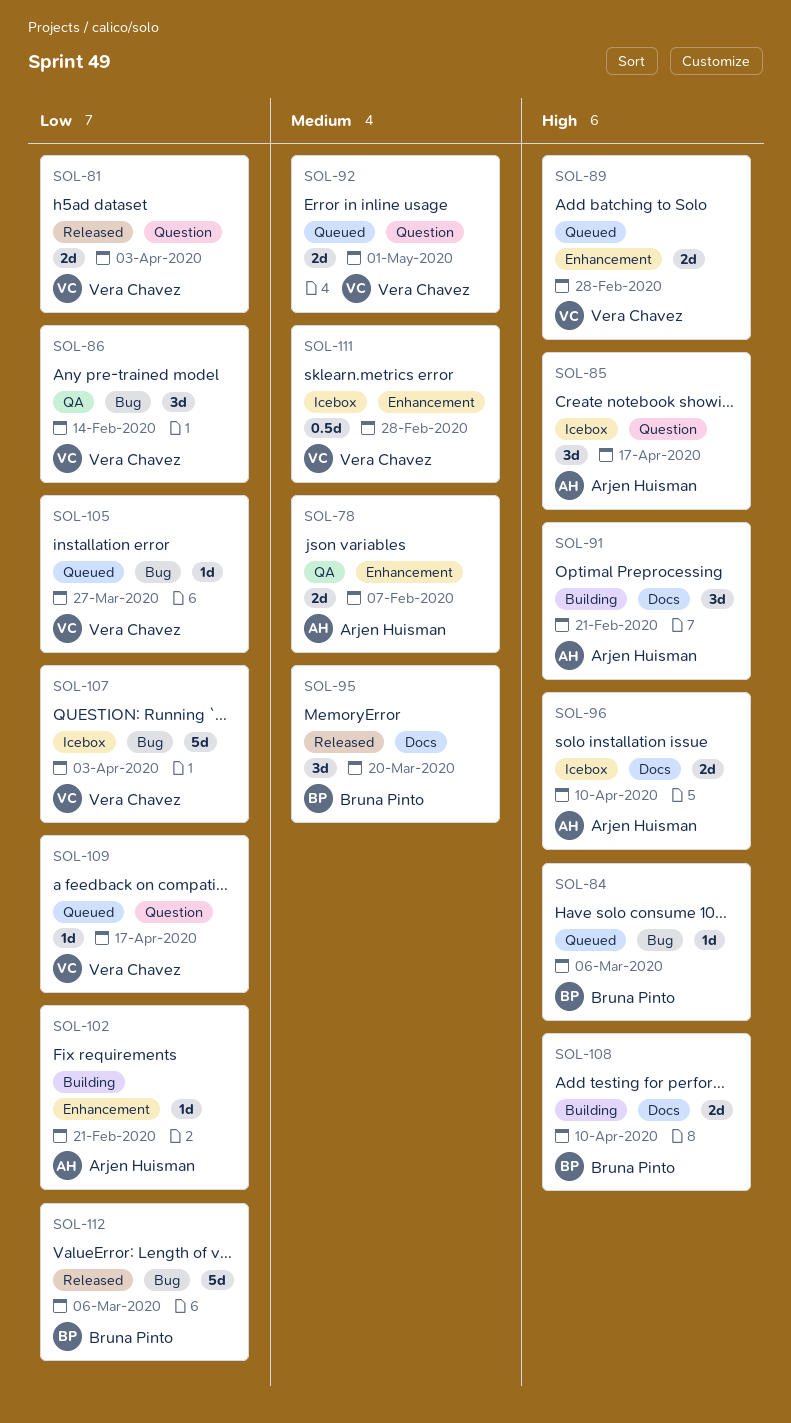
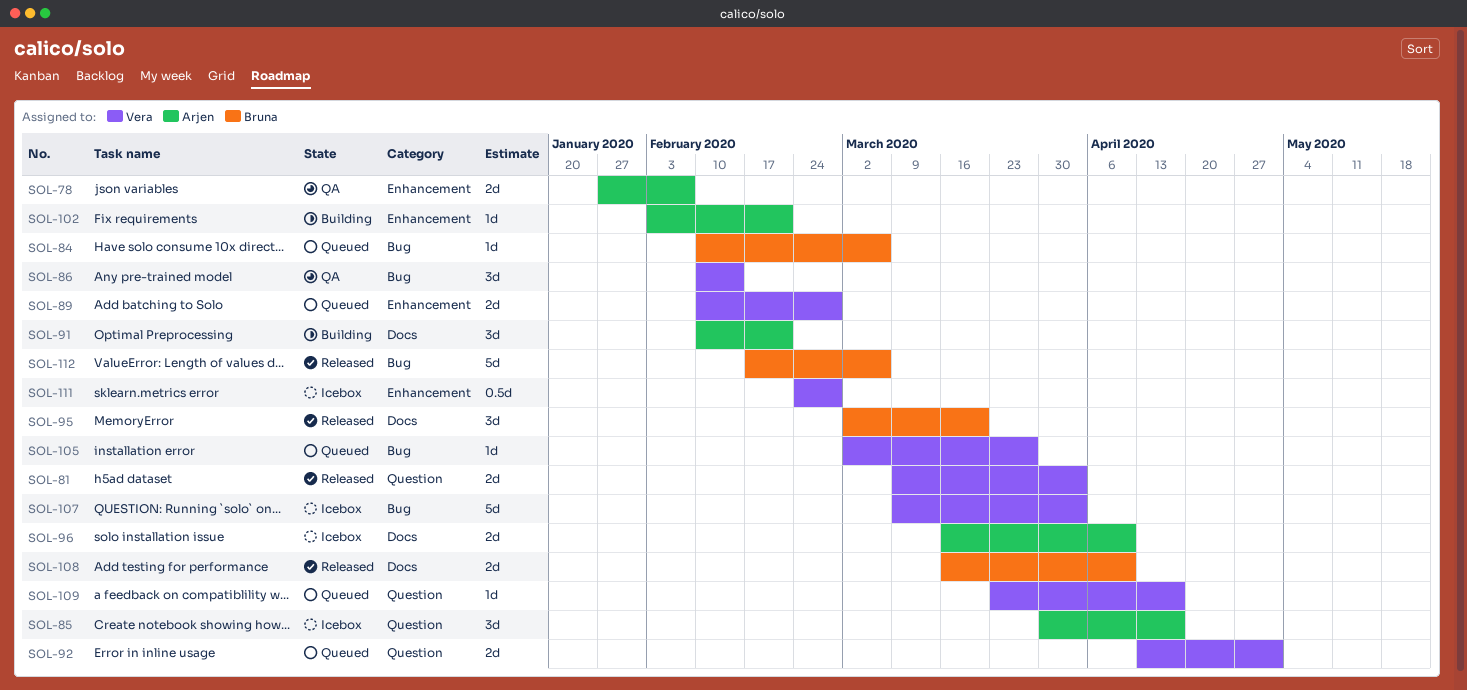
SOL-108, status: Building -> Released

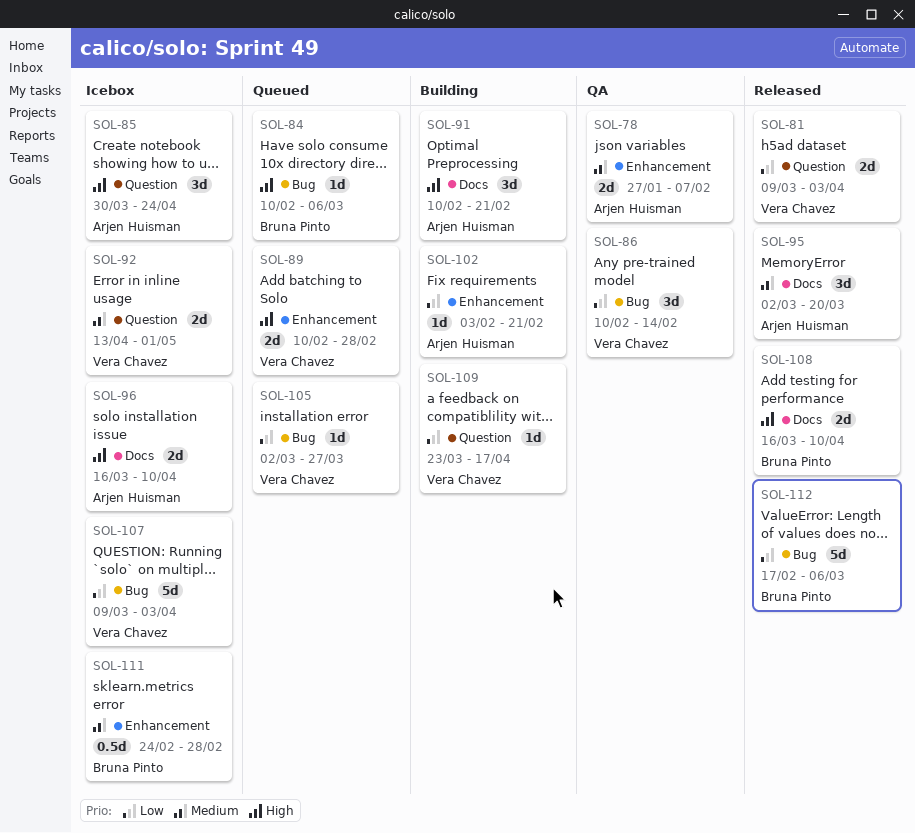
SOL-85, due: Apr 17 -> Apr 24
SOL-92, status: Queued -> Icebox
SOL-95, owner: Bruna Pinto -> Arjen Huisman
SOL-109, status: Queued -> Building
SOL-111, owner: Vera Chavez -> Bruna Pinto

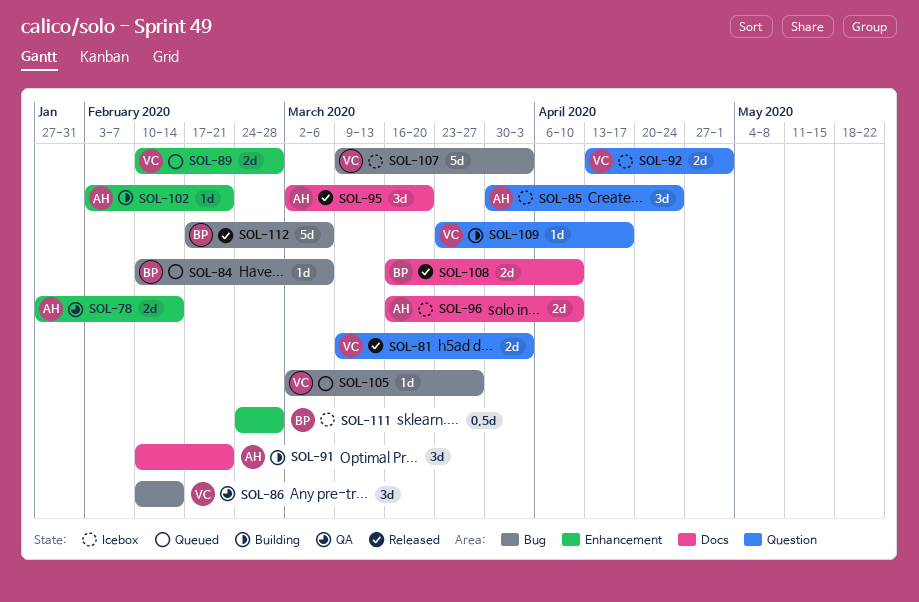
SOL-78, due: Feb 7 -> Feb 14

